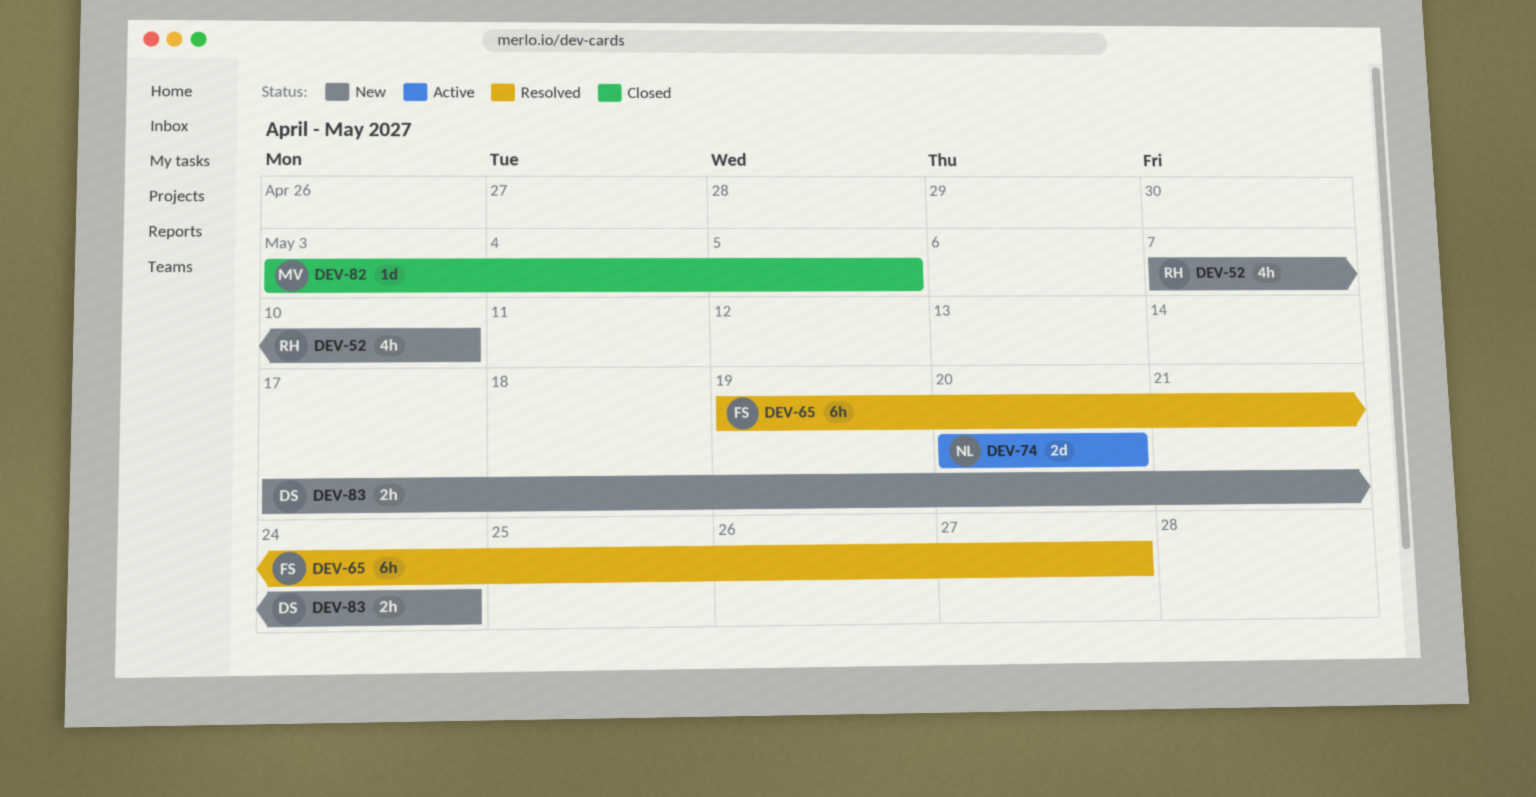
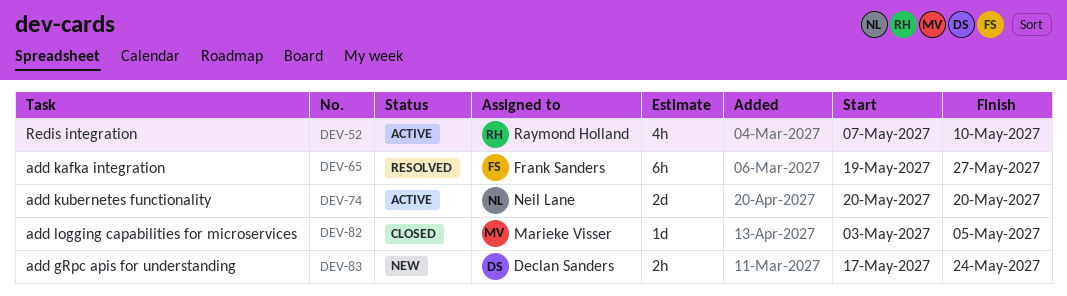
DEV-52, status: New -> Active

